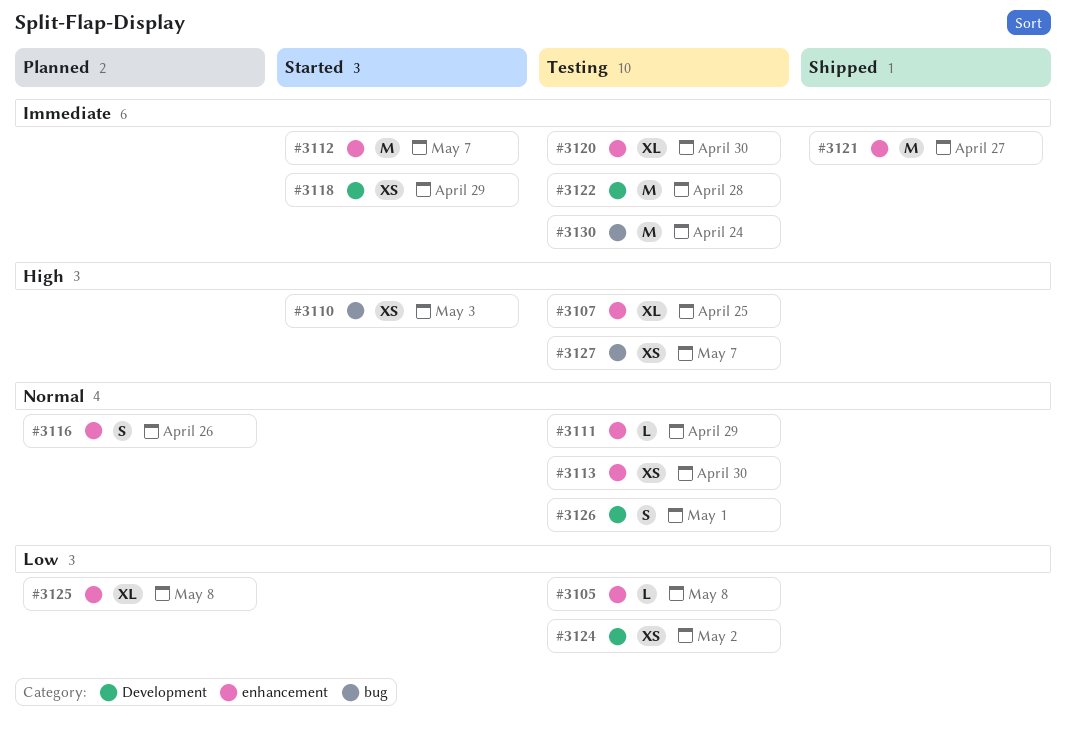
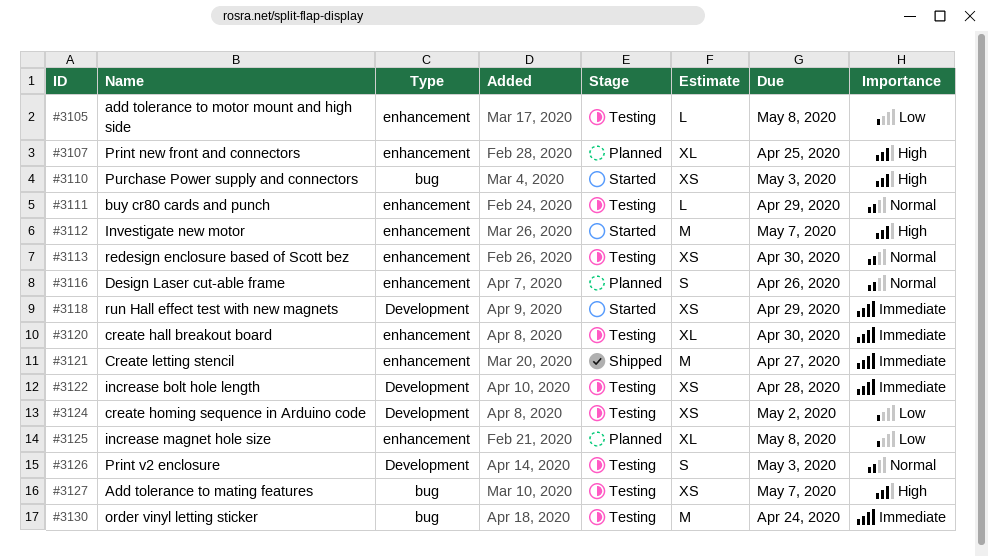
#3107, status: Testing -> Planned
#3112, priority: Immediate -> High
#3122, estimate: M -> XS
#3126, due: May 1 -> May 3

